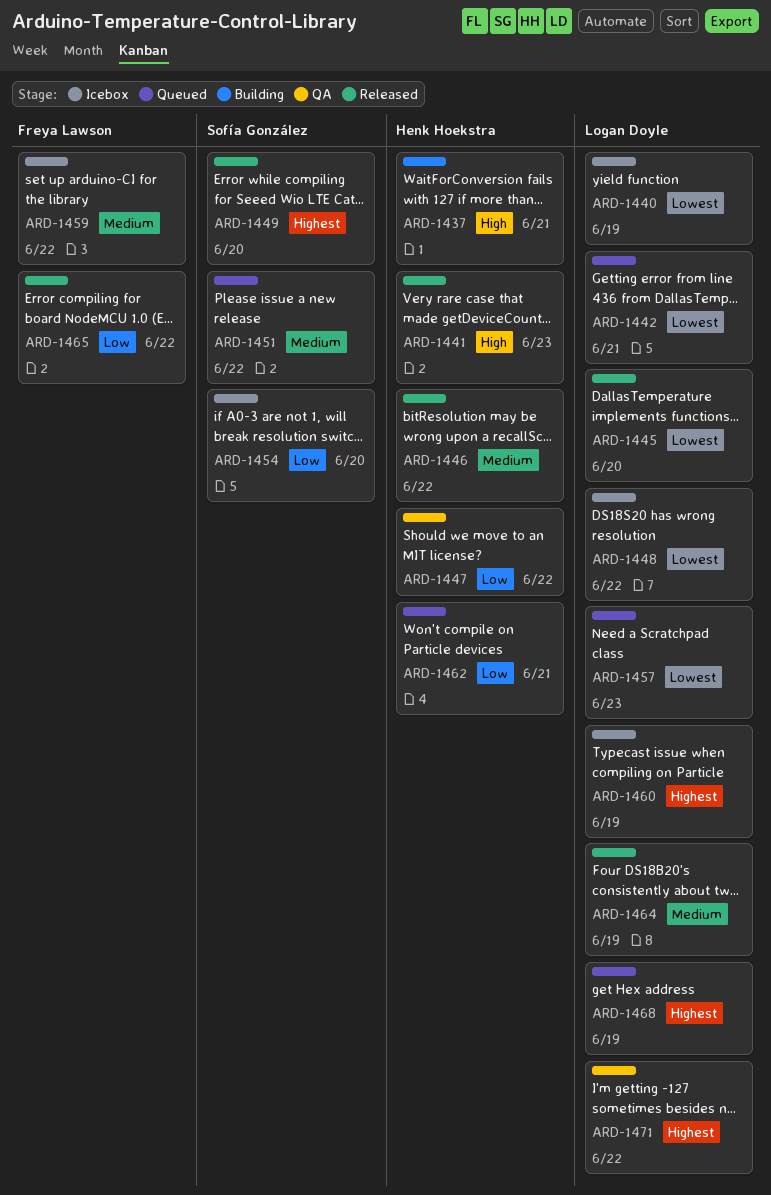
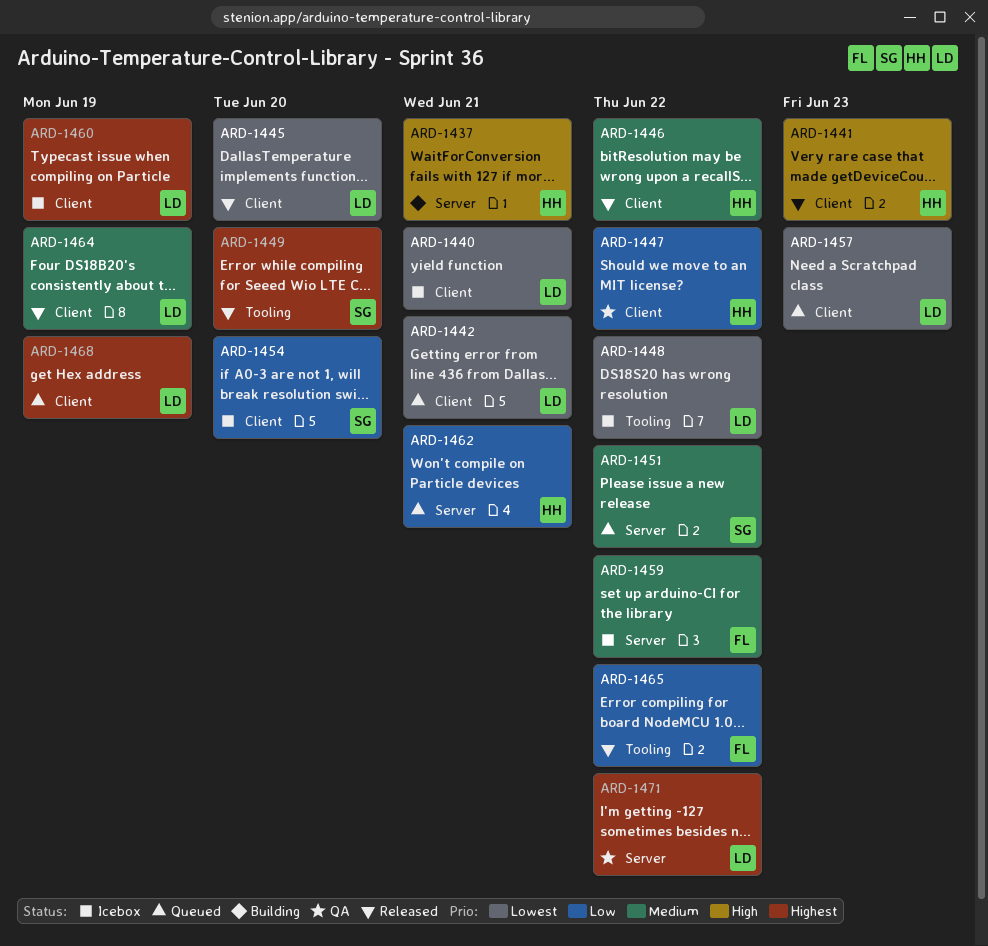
ARD-1440, due: Jun 19 -> Jun 21

